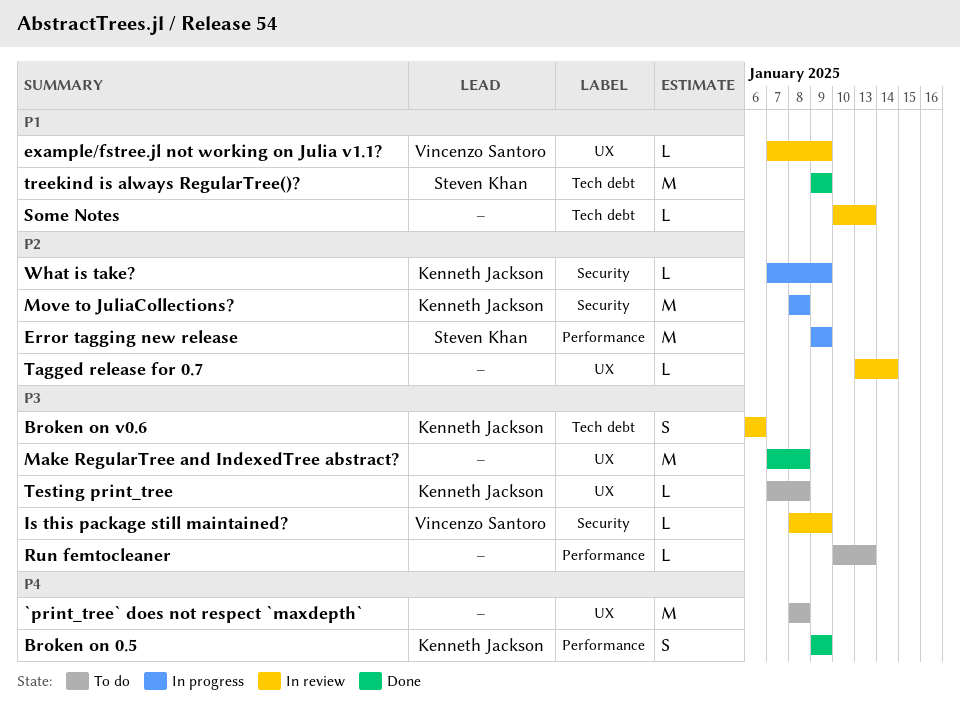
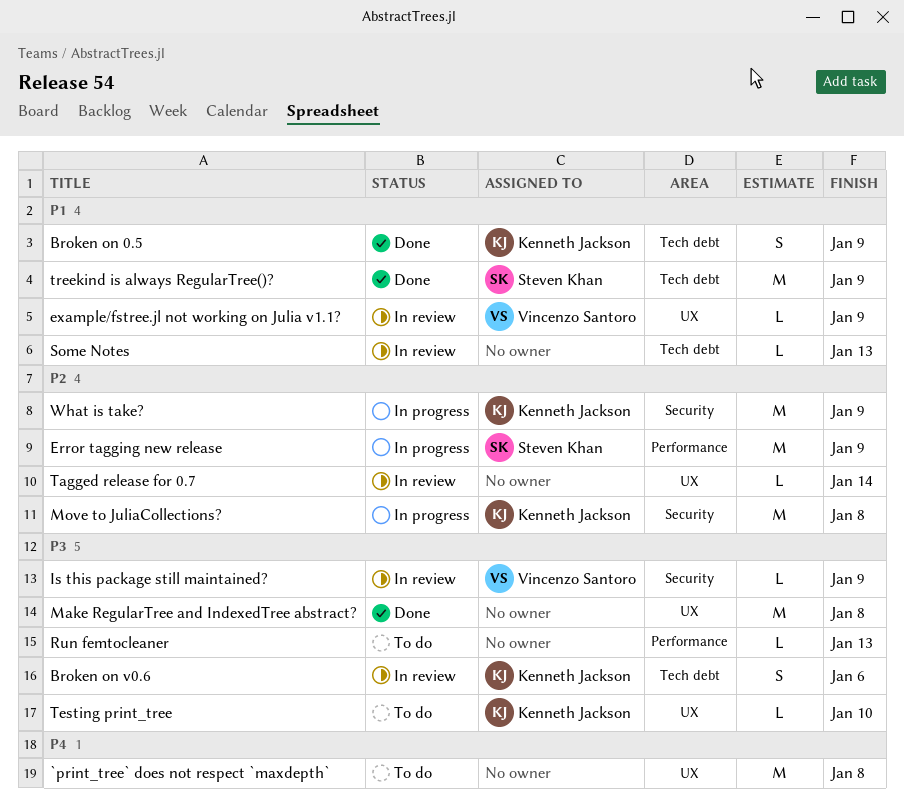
Broken on 0.5, priority: P4 -> P1
Broken on 0.5, label: Performance -> Tech debt
Testing print_tree, due: Jan 8 -> Jan 10
What is take?, estimate: L -> M

